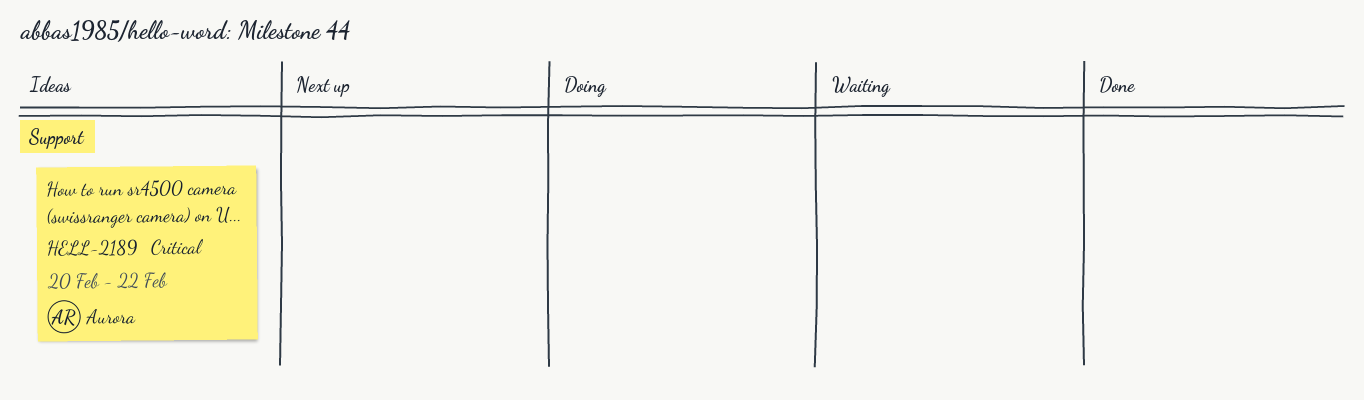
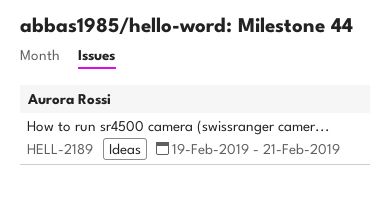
HELL-2189, start: Feb 20 -> Feb 19
HELL-2189, due: Feb 22 -> Feb 21

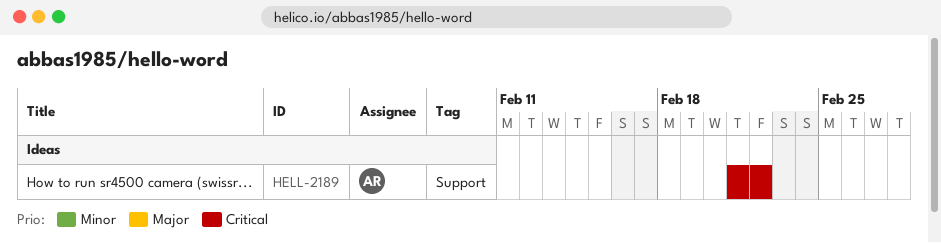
HELL-2189, start: Feb 19 -> Feb 21
HELL-2189, due: Feb 21 -> Feb 22

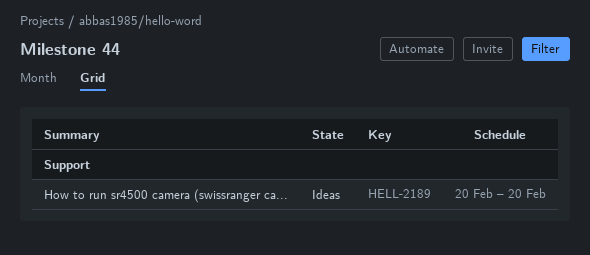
HELL-2189, start: Feb 21 -> Feb 20
HELL-2189, due: Feb 22 -> Feb 20

